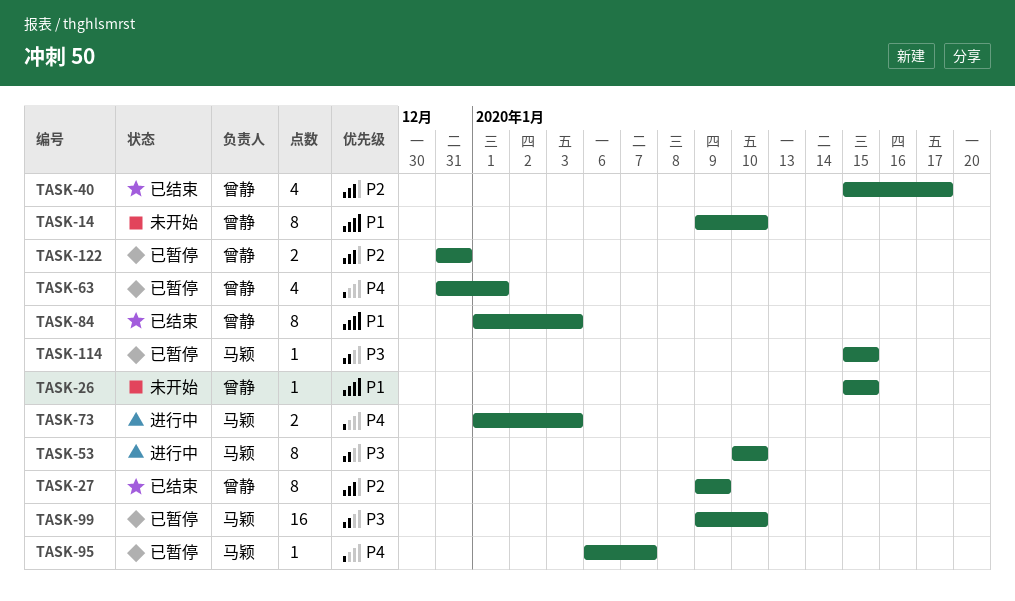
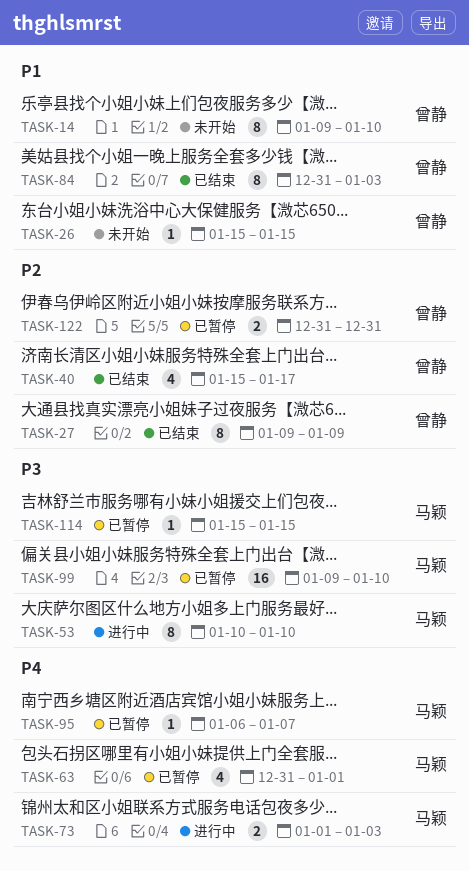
TASK-63, owner: 曾静 -> 马颖
TASK-84, start: Jan 1 -> Dec 31

